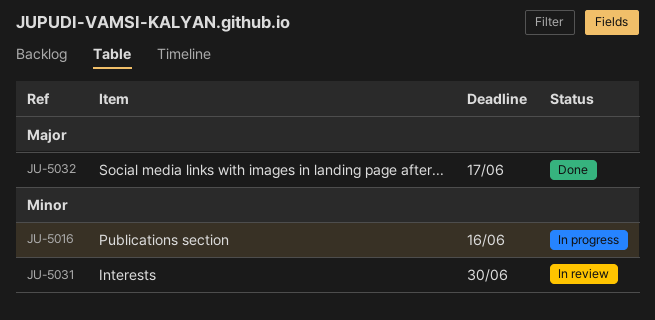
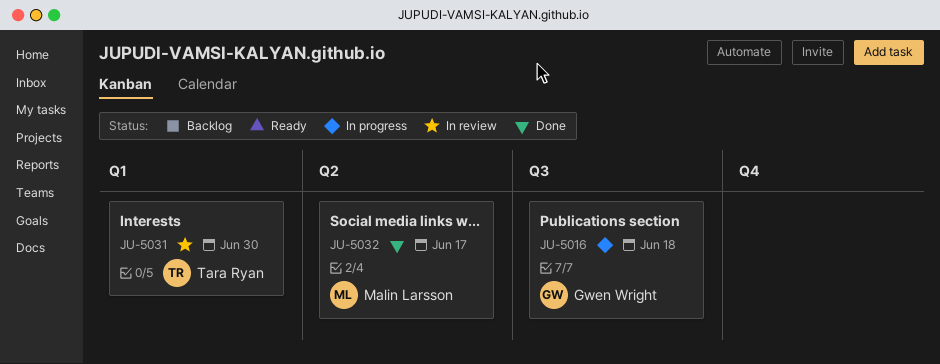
JU-5016, due: Jun 16 -> Jun 18

